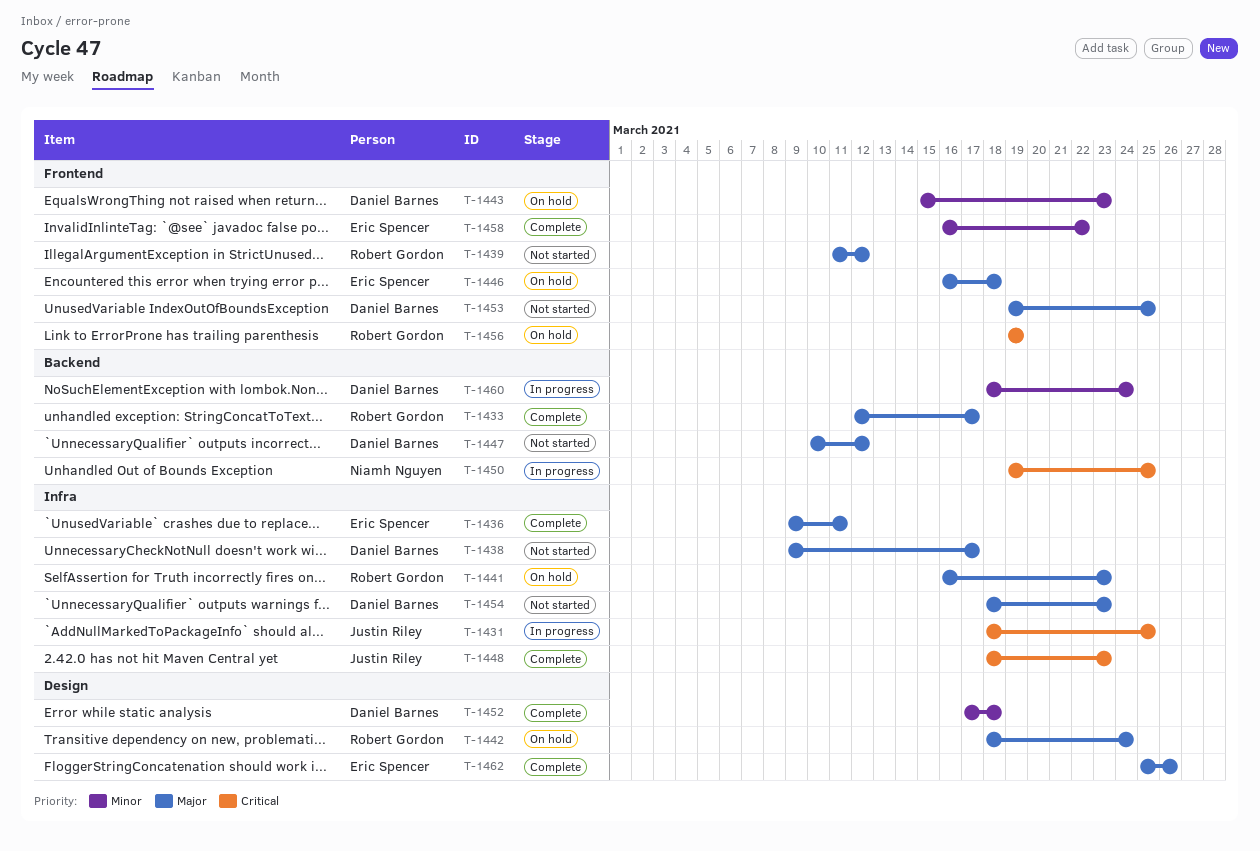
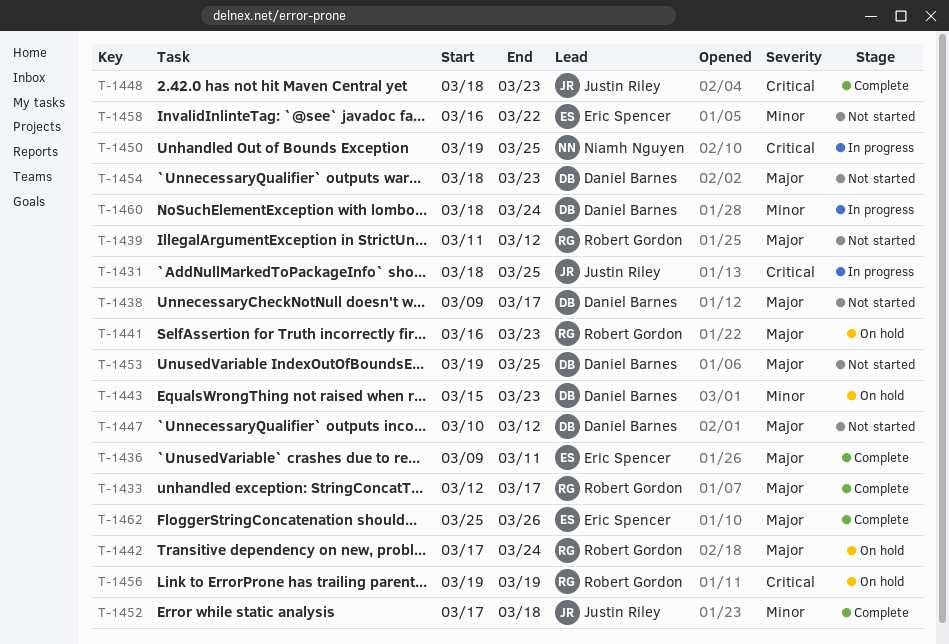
T-1442, start: Mar 18 -> Mar 17
T-1446: present -> none
T-1452, owner: Daniel Barnes -> Justin Riley
T-1458, status: Complete -> Not started

